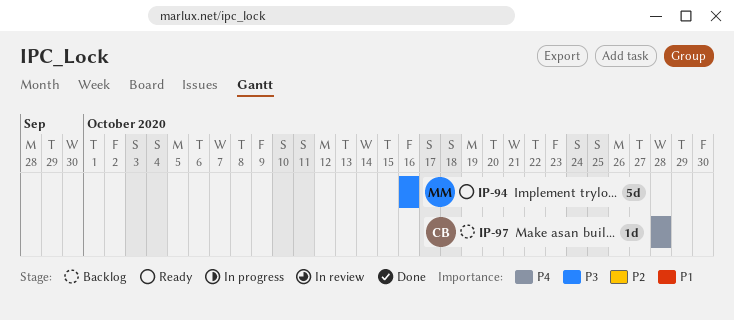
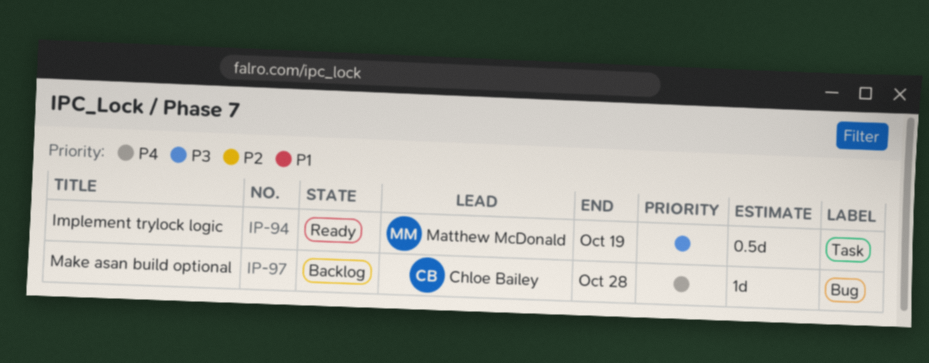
IP-94, estimate: 5d -> 0.5d
IP-94, due: Oct 16 -> Oct 19

